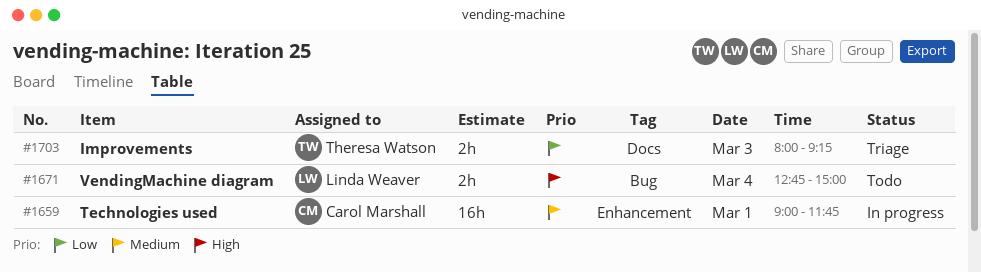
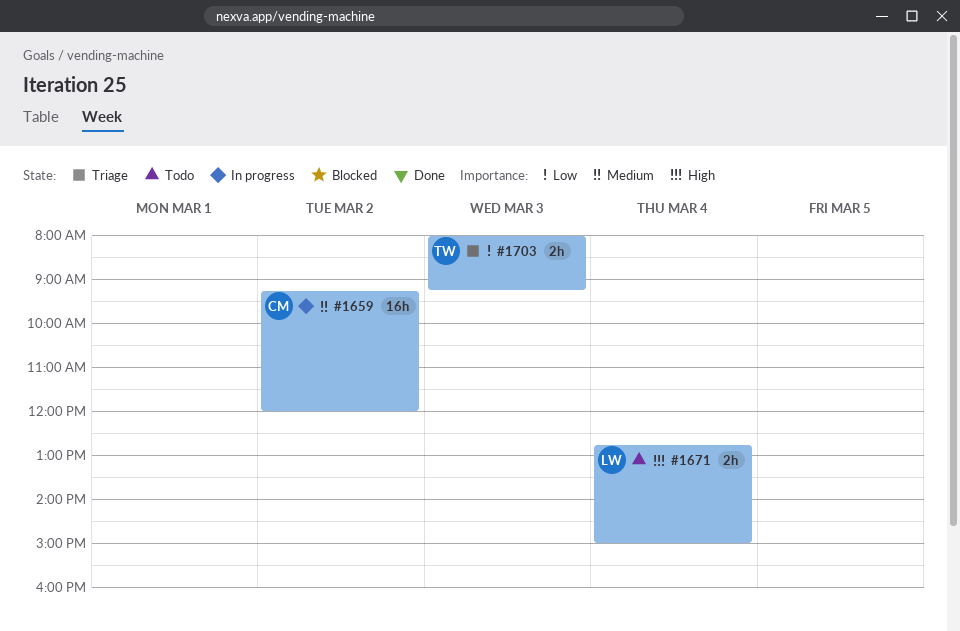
#1659, day: Mar 1 -> Mar 2
#1659, begins: 09:00 -> 09:15
#1659, ends: 11:45 -> 12:00

